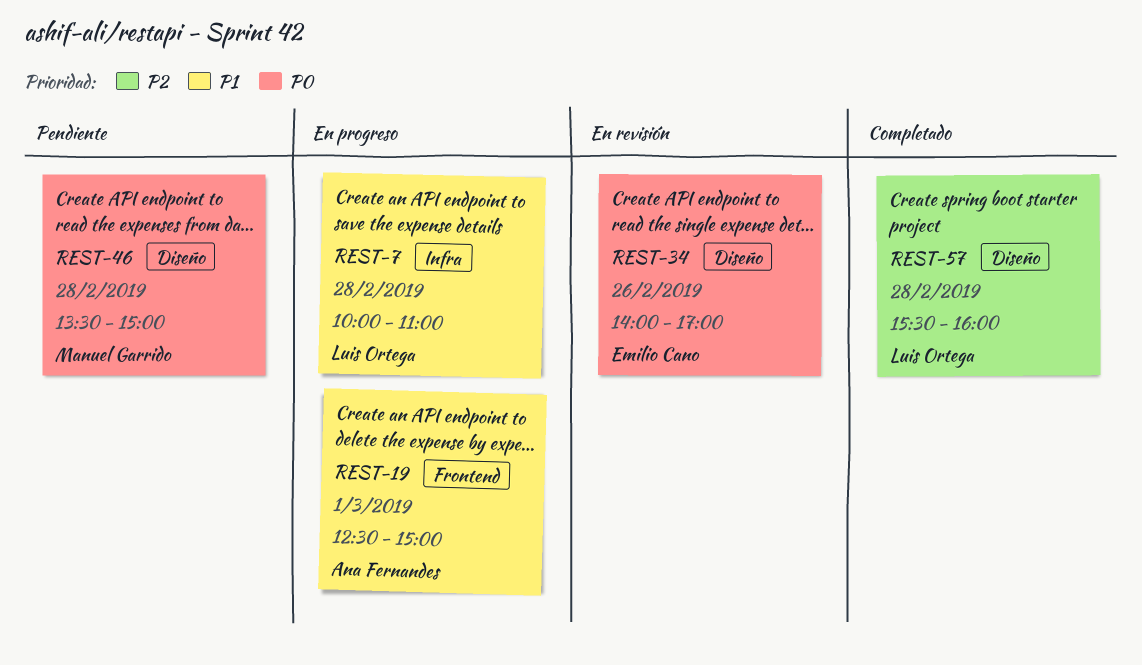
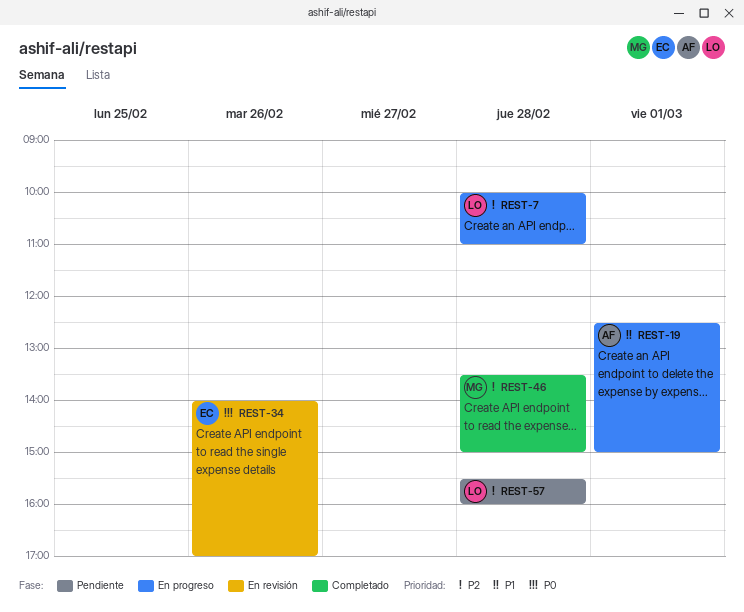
REST-7, priority: P1 -> P2
REST-46, status: Pendiente -> Completado
REST-46, priority: P0 -> P2
REST-57, status: Completado -> Pendiente

